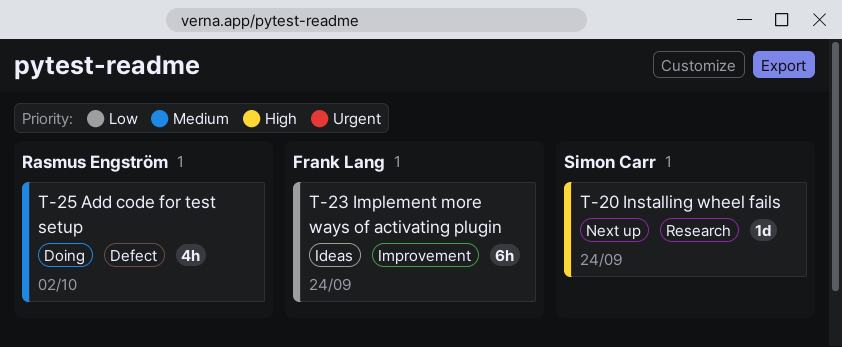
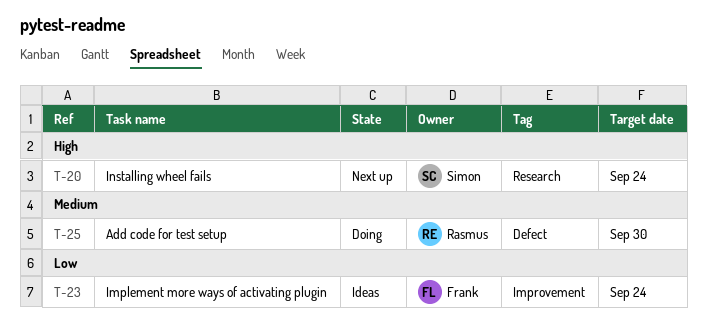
T-25, due: Oct 2 -> Sep 30

